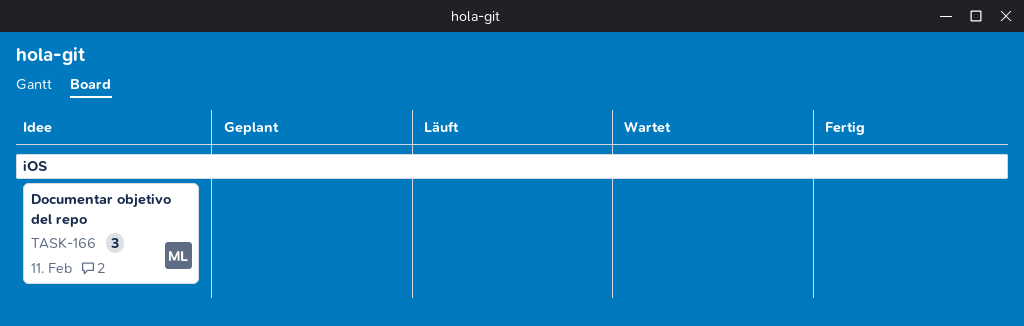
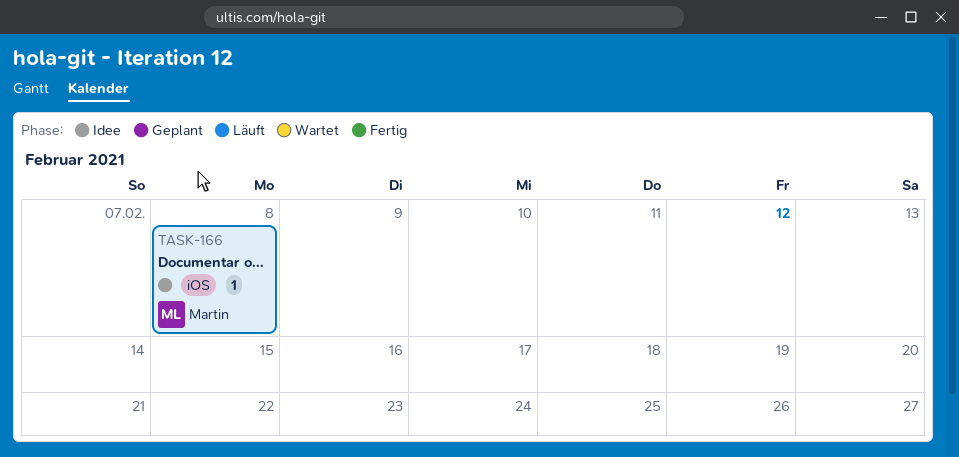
TASK-166, estimate: 3 -> 1
TASK-166, due: Feb 11 -> Feb 8

